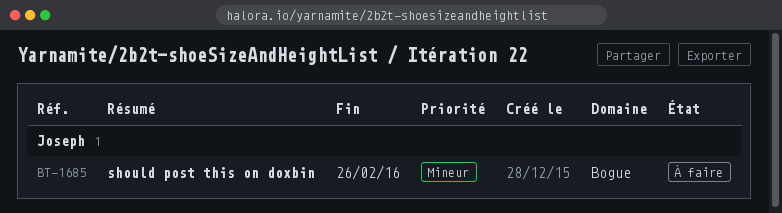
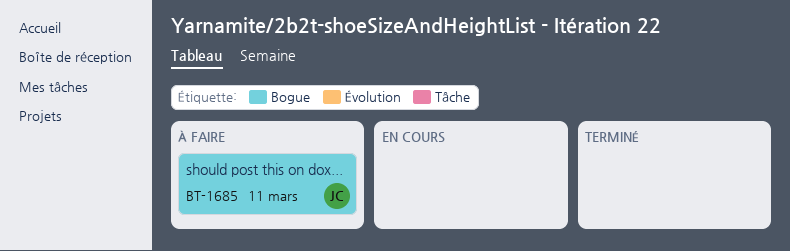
BT-1685, due: Feb 26 -> Mar 11

